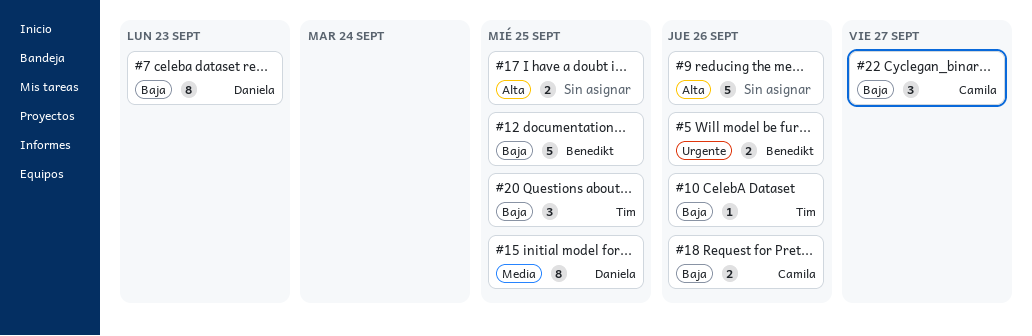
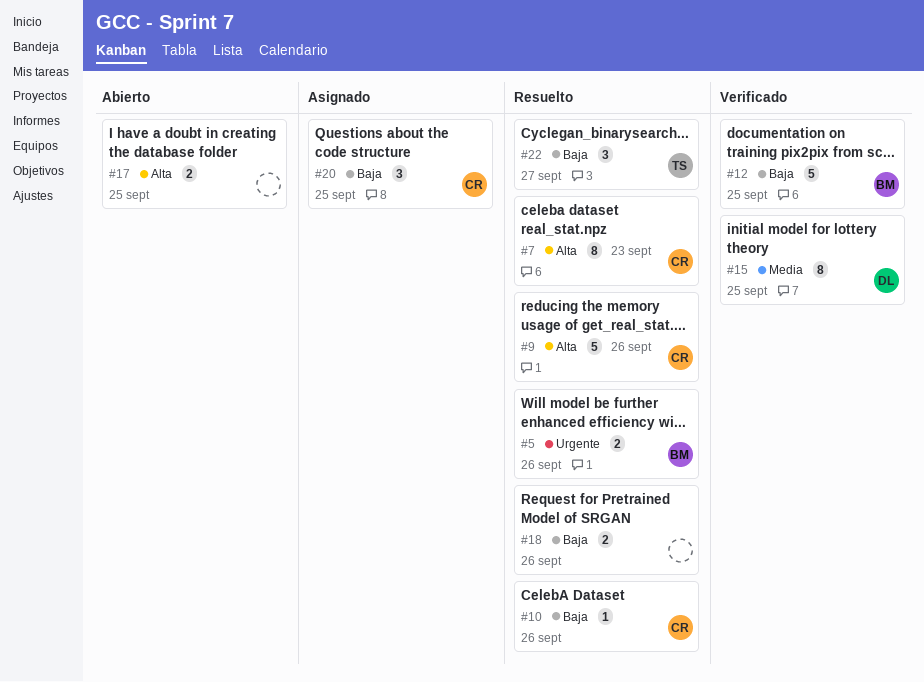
#7, owner: Daniela -> Camila
#7, priority: Baja -> Alta
#9, owner: none -> Camila
#10, owner: Tim -> Camila
#18, owner: Camila -> none
#20, owner: Tim -> Camila
#22, owner: Camila -> Tim

